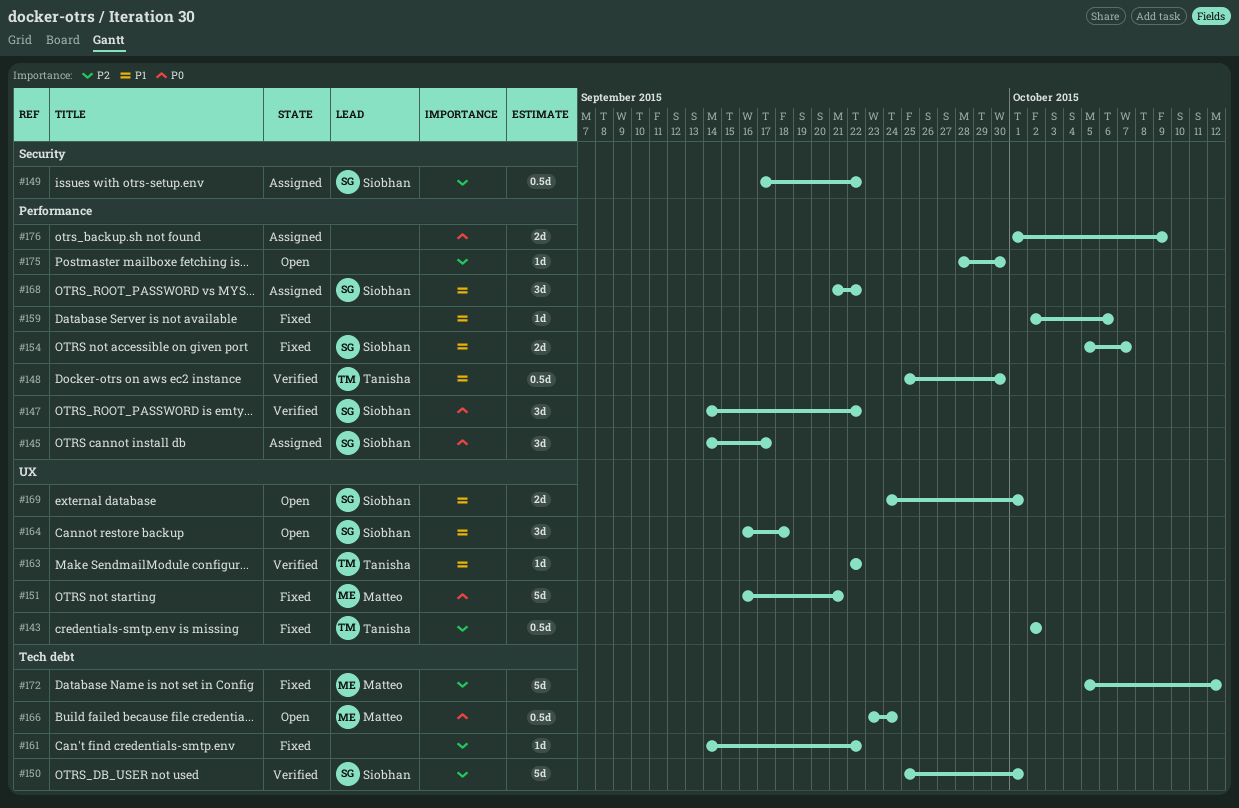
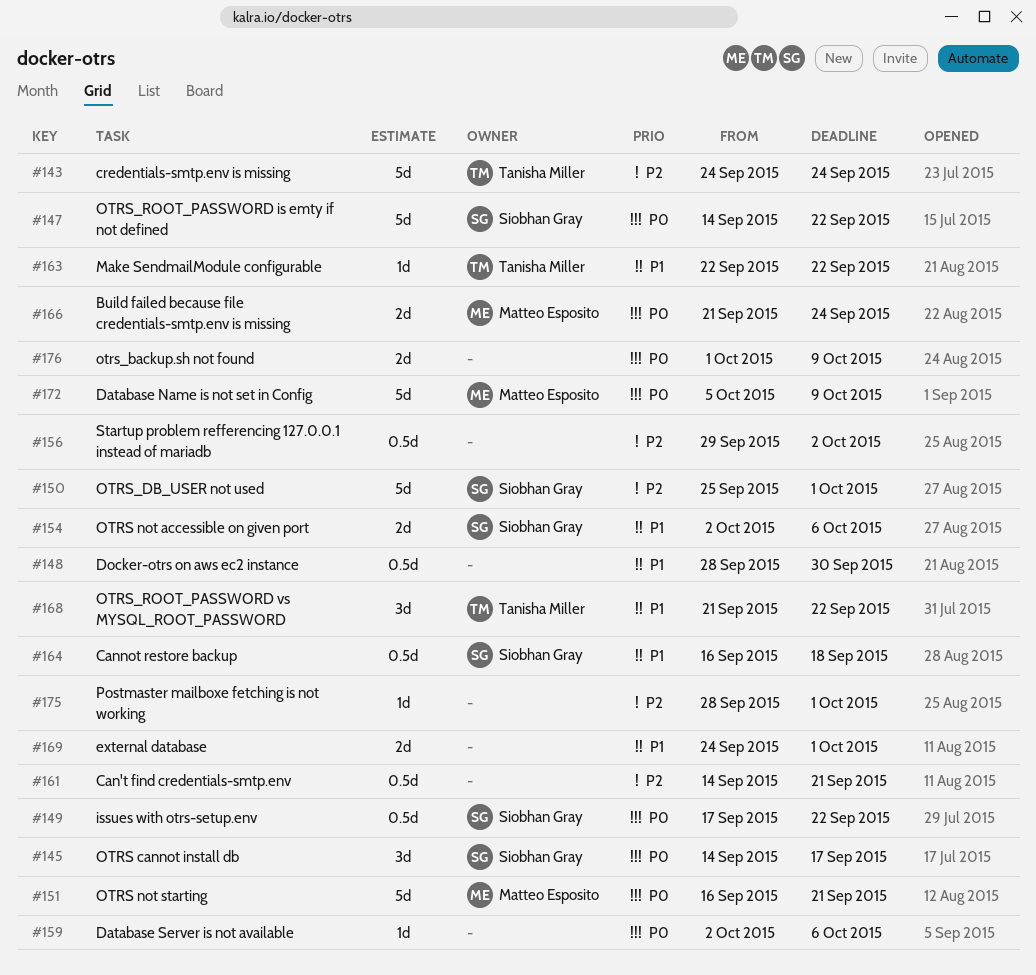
#143, estimate: 0.5d -> 5d
#143, start: Oct 2 -> Sep 24
#143, due: Oct 2 -> Sep 24
#147, estimate: 3d -> 5d
#148, owner: Tanisha Miller -> none
#148, start: Sep 25 -> Sep 28
#149, priority: P2 -> P0
#154, start: Oct 5 -> Oct 2
#154, due: Oct 7 -> Oct 6
#156: none -> present
#159, priority: P1 -> P0
#161, estimate: 1d -> 0.5d
#161, due: Sep 22 -> Sep 21
#164, estimate: 3d -> 0.5d
#166, estimate: 0.5d -> 2d
#166, start: Sep 23 -> Sep 21
#168, owner: Siobhan Gray -> Tanisha Miller
#169, owner: Siobhan Gray -> none
#172, priority: P2 -> P0
#172, due: Oct 12 -> Oct 9
#175, due: Sep 30 -> Oct 1

